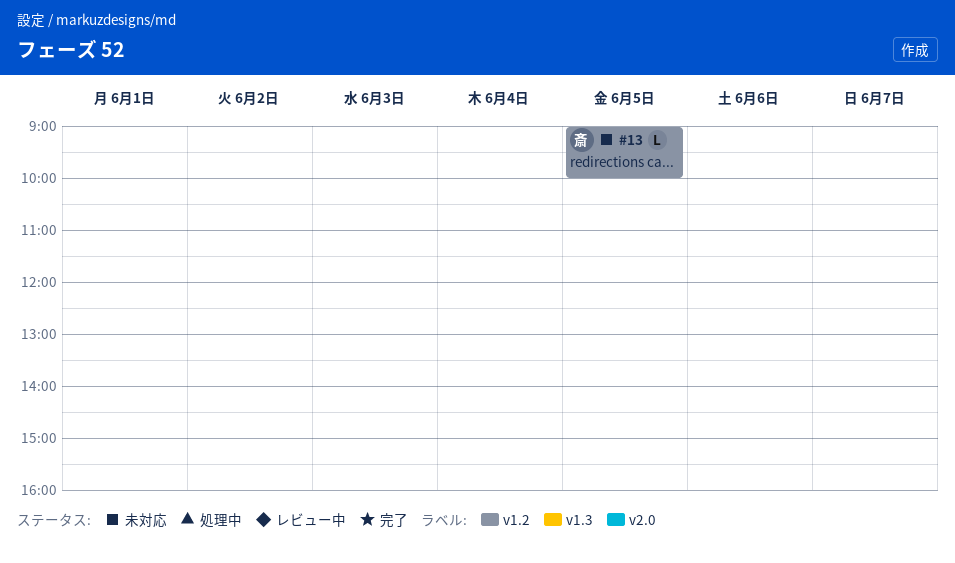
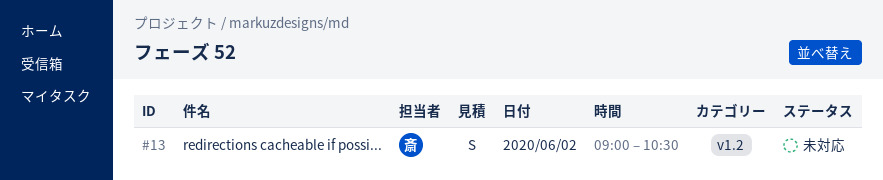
#13, estimate: L -> S
#13, day: Jun 5 -> Jun 2
#13, ends: 10:00 -> 10:30

